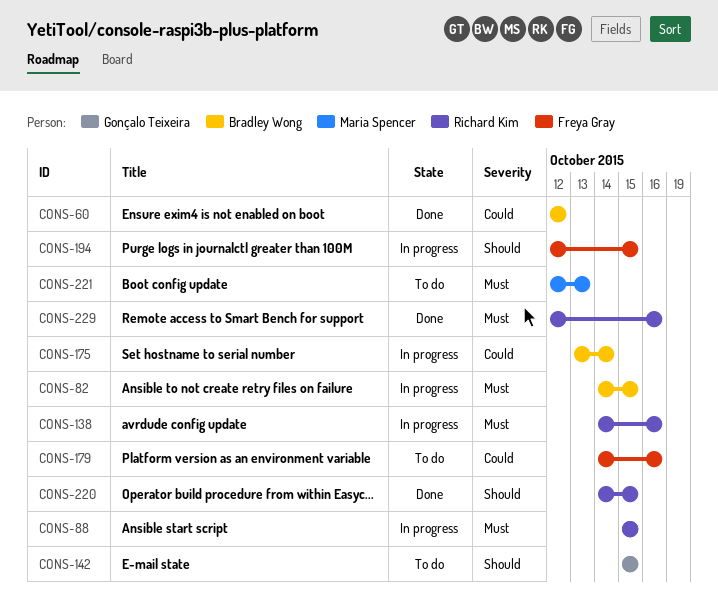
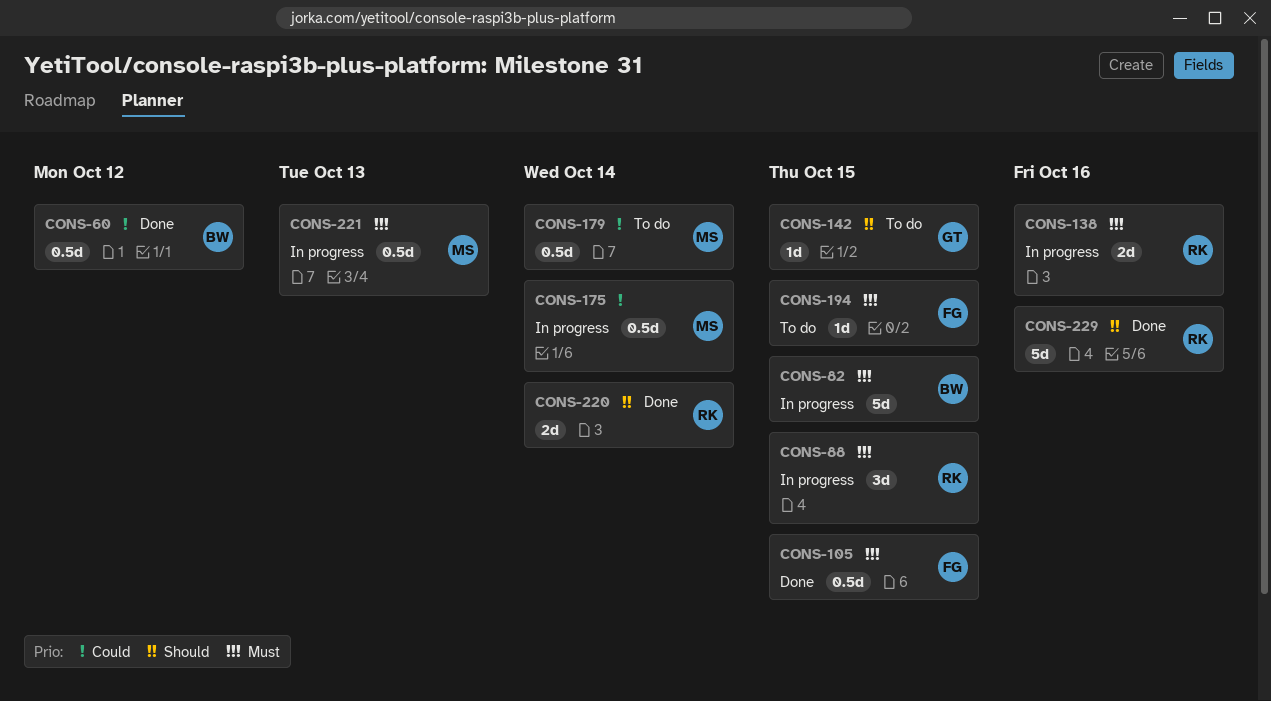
CONS-105: none -> present
CONS-175, owner: Bradley Wong -> Maria Spencer
CONS-179, owner: Freya Gray -> Maria Spencer
CONS-179, due: Oct 16 -> Oct 14
CONS-194, status: In progress -> To do
CONS-194, priority: Should -> Must
CONS-220, due: Oct 15 -> Oct 14
CONS-221, status: To do -> In progress
CONS-229, priority: Must -> Should

